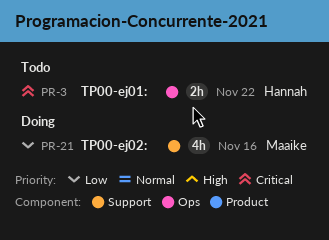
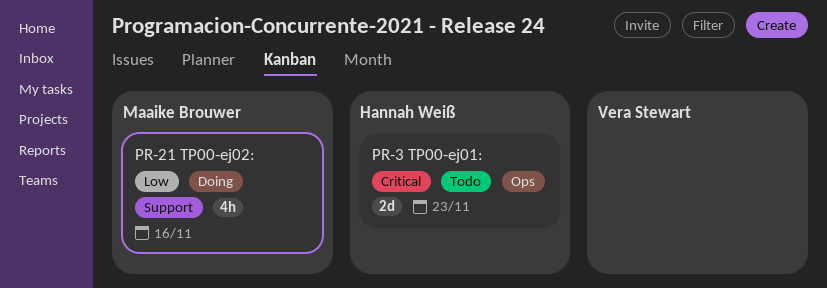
PR-3, estimate: 2h -> 2d
PR-3, due: Nov 22 -> Nov 23

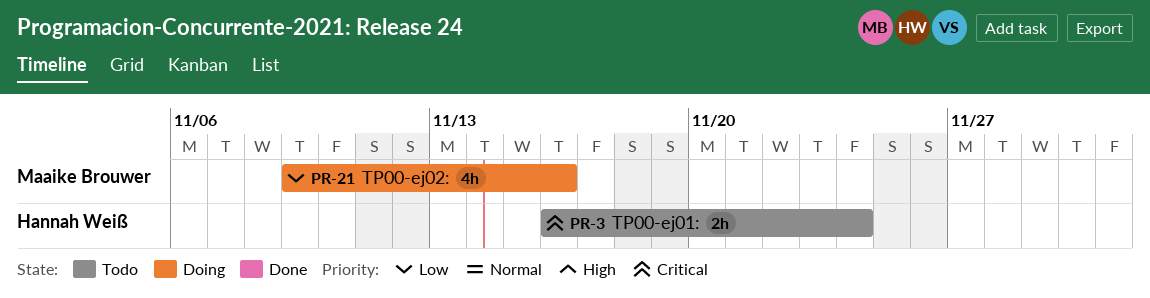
PR-3, estimate: 2d -> 2h
PR-3, due: Nov 23 -> Nov 24

